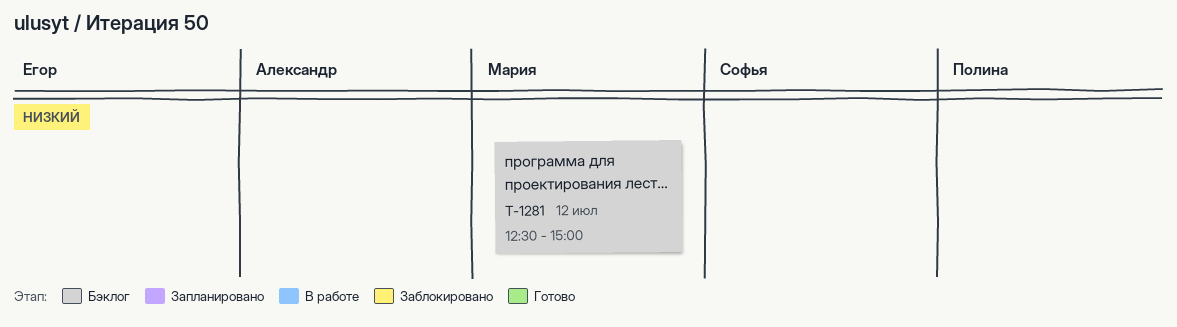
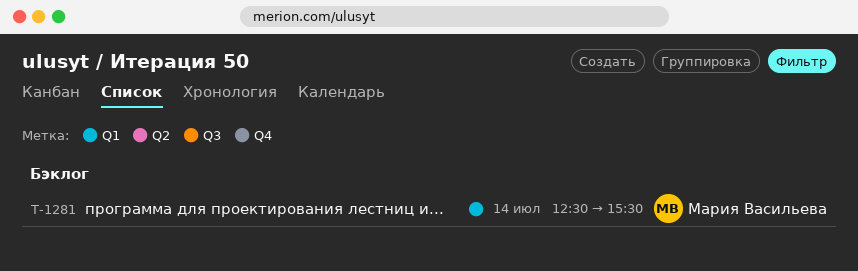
T-1281, day: Jul 12 -> Jul 14
T-1281, ends: 15:00 -> 15:30

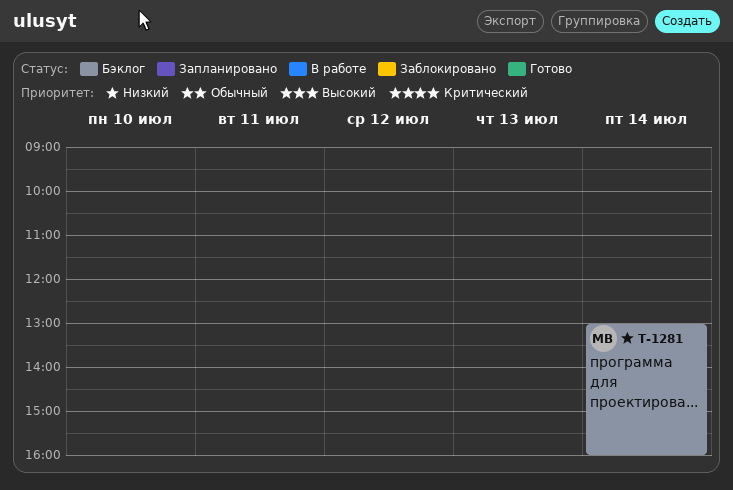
T-1281, begins: 12:30 -> 13:00
T-1281, ends: 15:30 -> 16:00

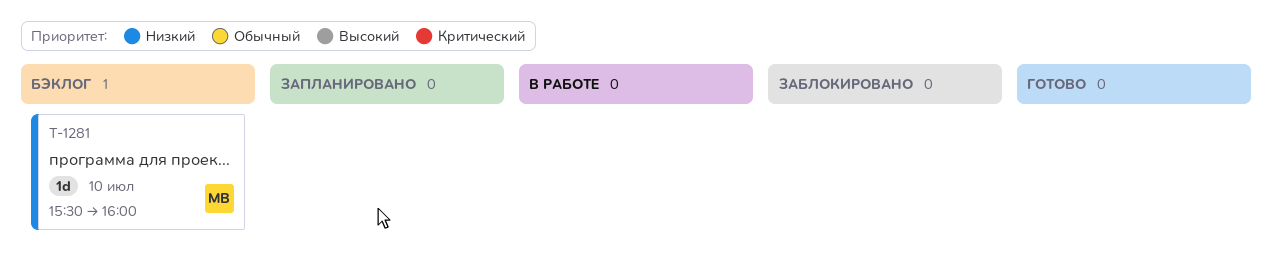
T-1281, day: Jul 14 -> Jul 10
T-1281, begins: 13:00 -> 15:30

